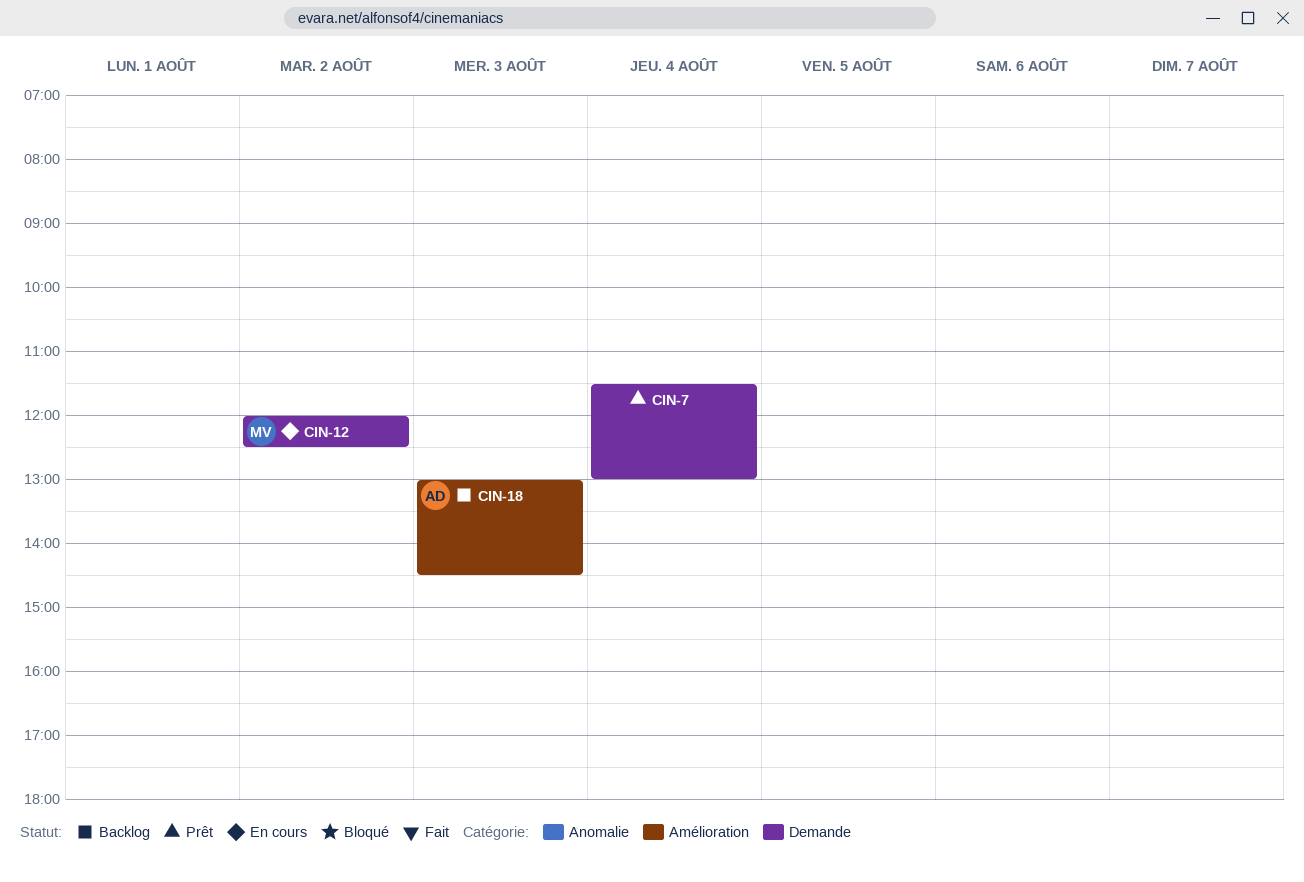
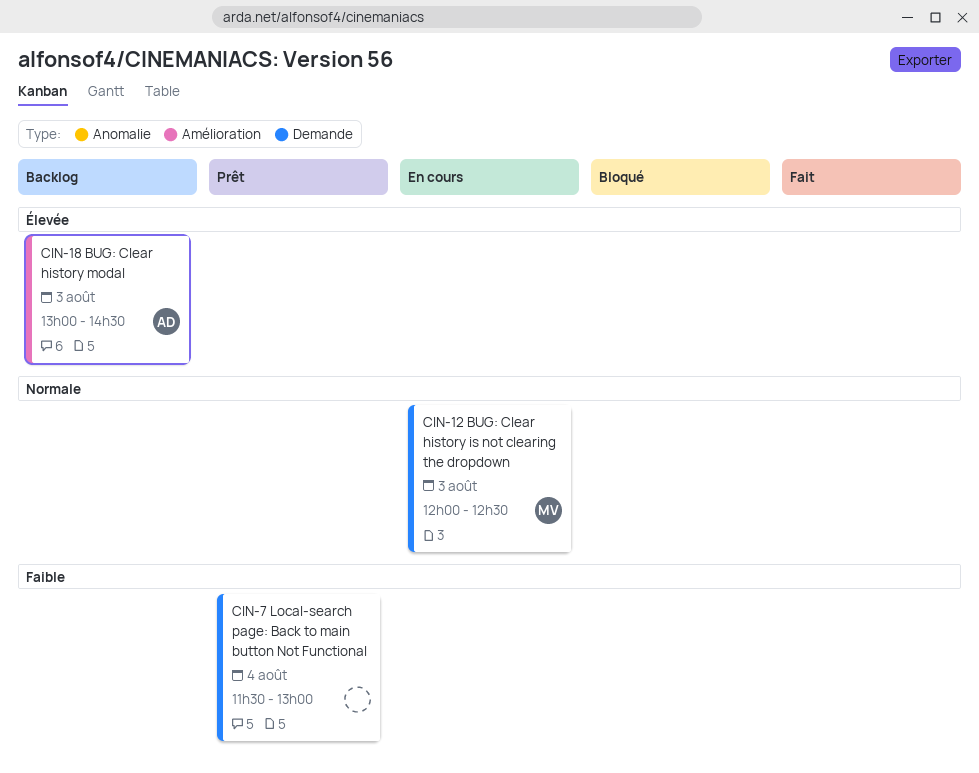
CIN-12, day: Aug 2 -> Aug 3

